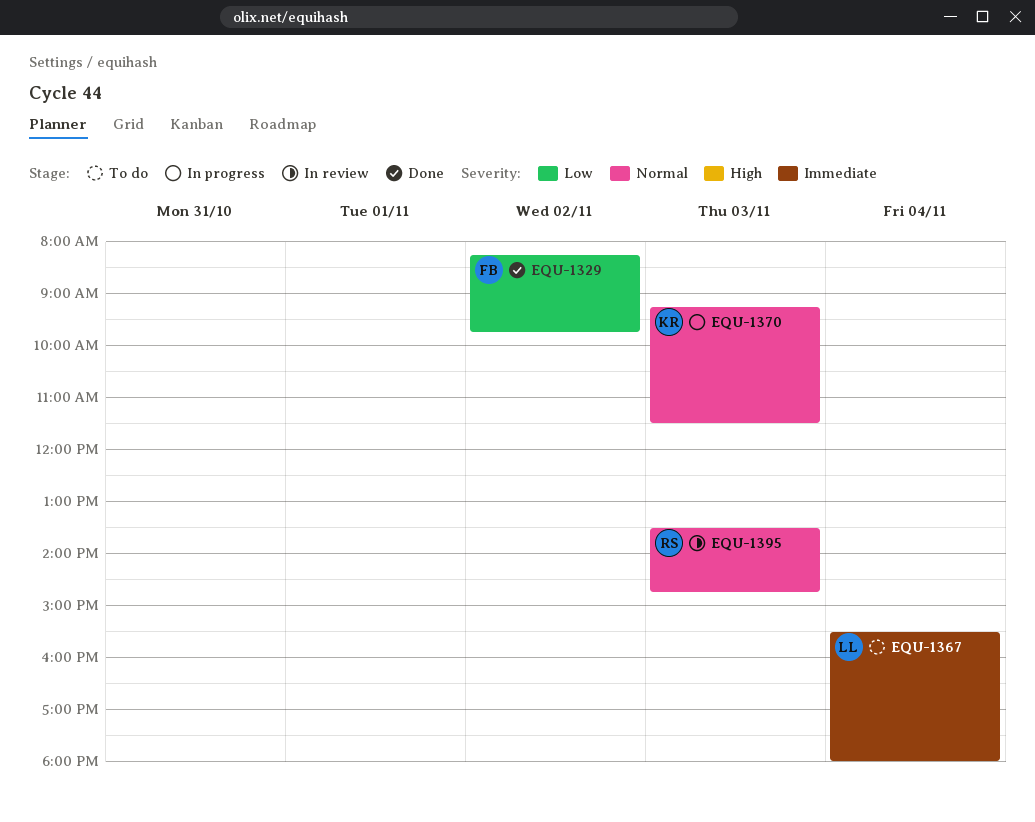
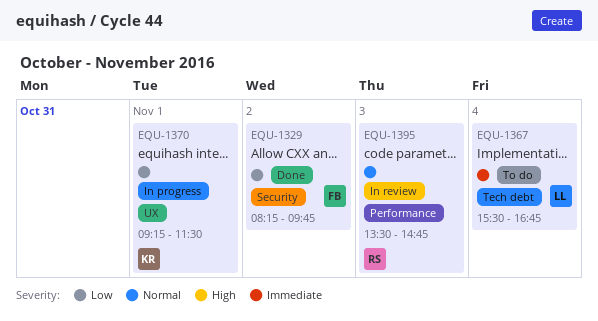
EQU-1367, ends: 18:00 -> 16:45
EQU-1370, priority: Normal -> Low
EQU-1370, day: Nov 3 -> Nov 1

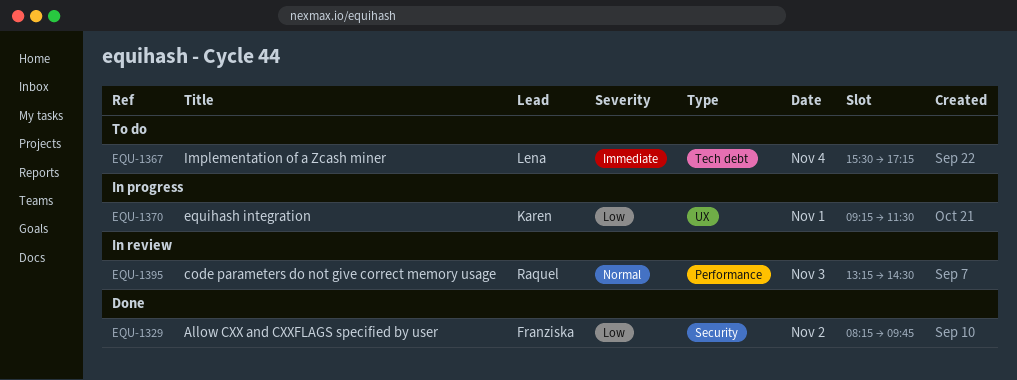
EQU-1367, ends: 16:45 -> 17:15
EQU-1395, begins: 13:30 -> 13:15
EQU-1395, ends: 14:45 -> 14:30

